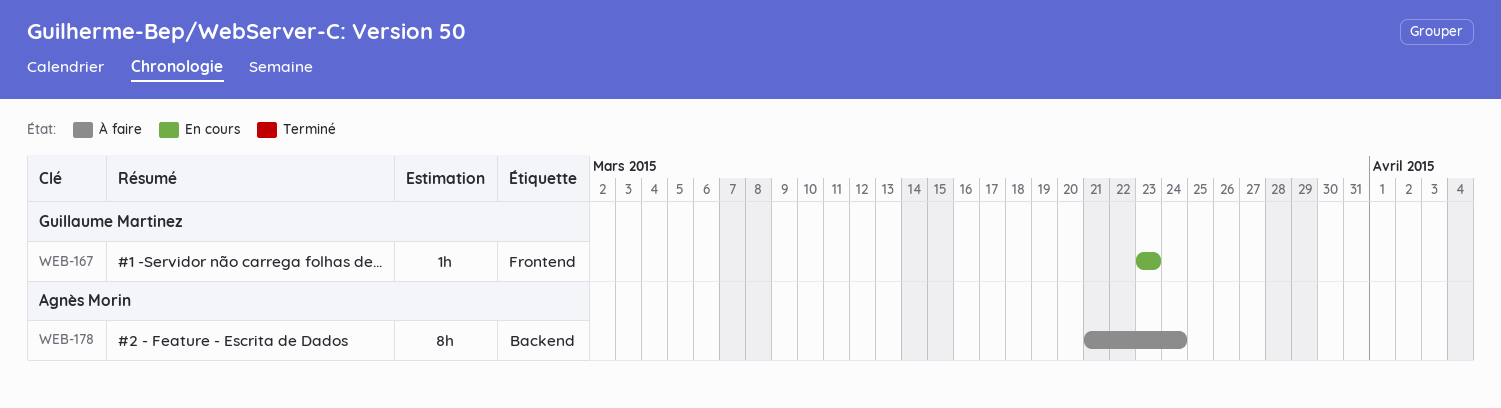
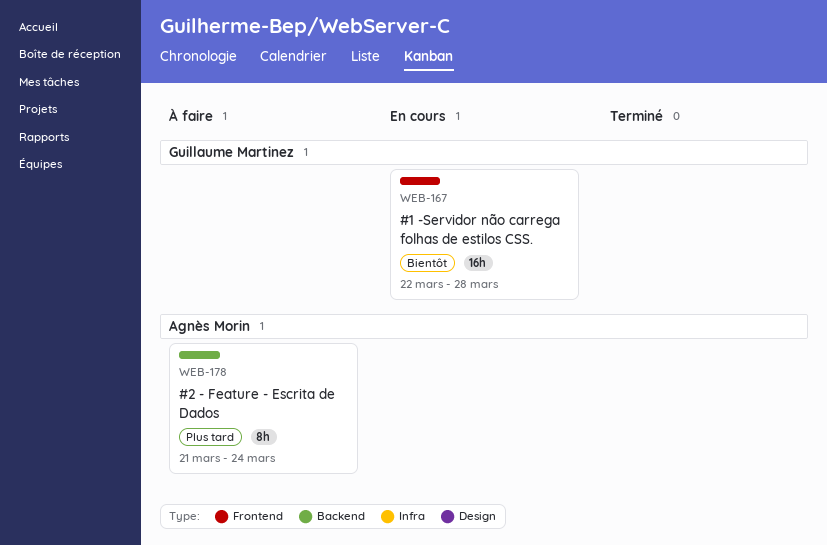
WEB-167, estimate: 1h -> 16h
WEB-167, start: Mar 23 -> Mar 22
WEB-167, due: Mar 23 -> Mar 28

